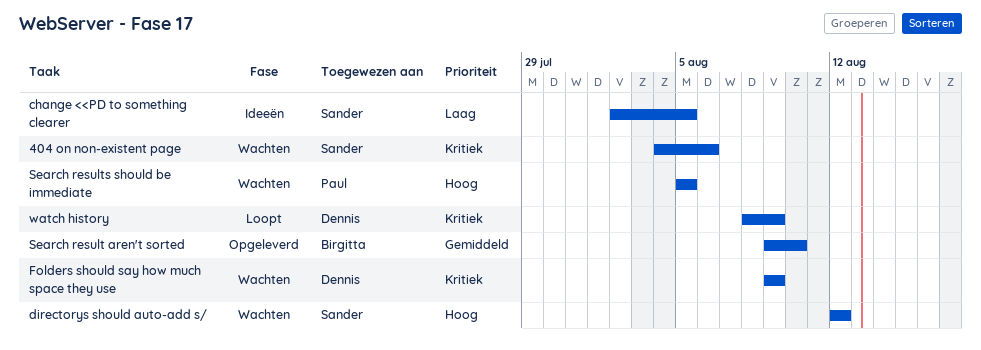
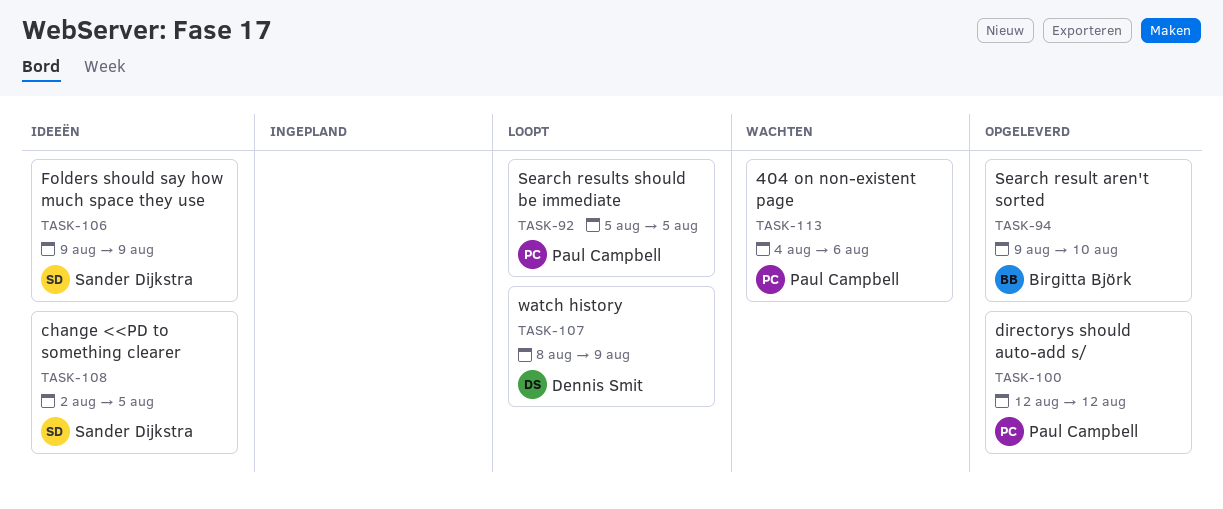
404 on non-existent page, owner: Sander Dijkstra -> Paul Campbell
directorys should auto-add s/, status: Wachten -> Opgeleverd
directorys should auto-add s/, owner: Sander Dijkstra -> Paul Campbell
Folders should say how much space they use, status: Wachten -> Ideeën
Folders should say how much space they use, owner: Dennis Smit -> Sander Dijkstra
Search results should be immediate, status: Wachten -> Loopt

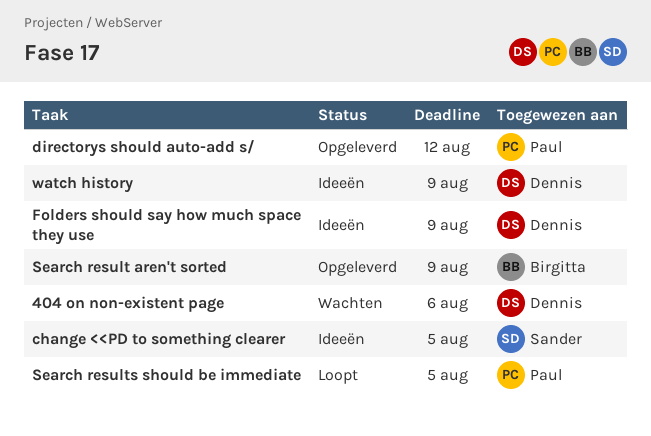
404 on non-existent page, owner: Paul Campbell -> Dennis Smit
Folders should say how much space they use, owner: Sander Dijkstra -> Dennis Smit
Search result aren't sorted, due: Aug 10 -> Aug 9
watch history, status: Loopt -> Ideeën

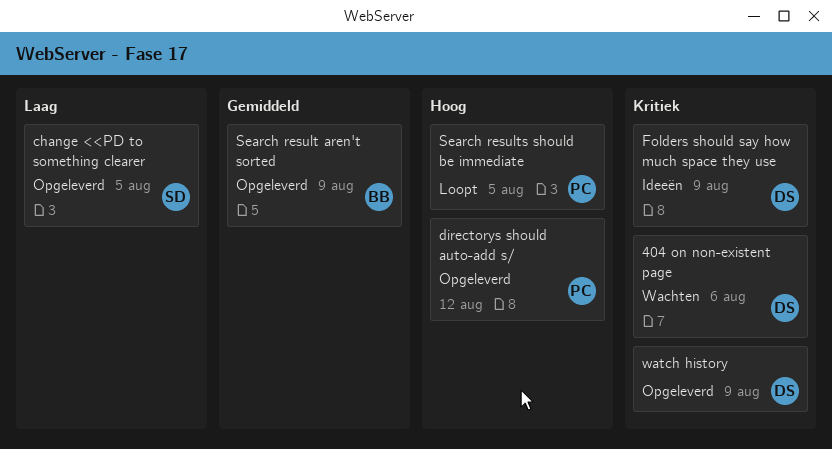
change <<PD to something clearer, status: Ideeën -> Opgeleverd
watch history, status: Ideeën -> Opgeleverd

